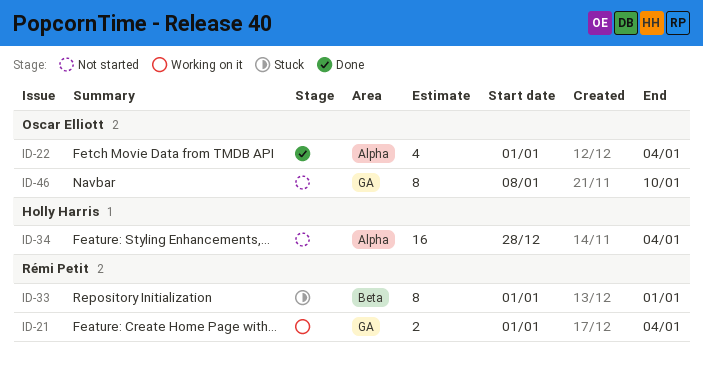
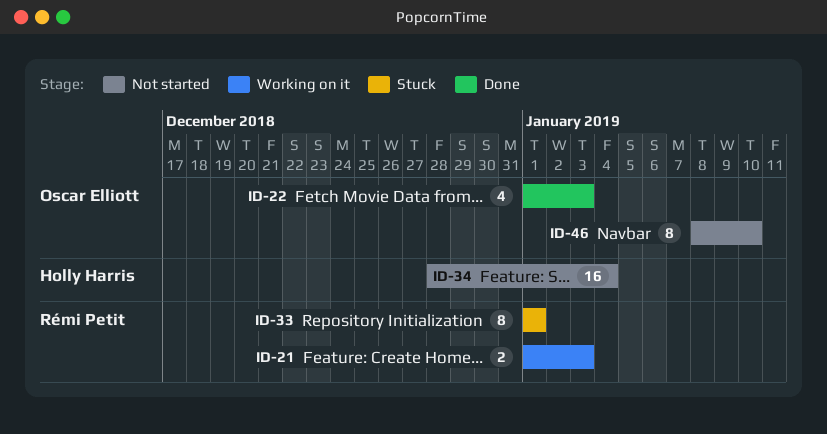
ID-21, due: Jan 4 -> Jan 3
ID-22, due: Jan 4 -> Jan 3

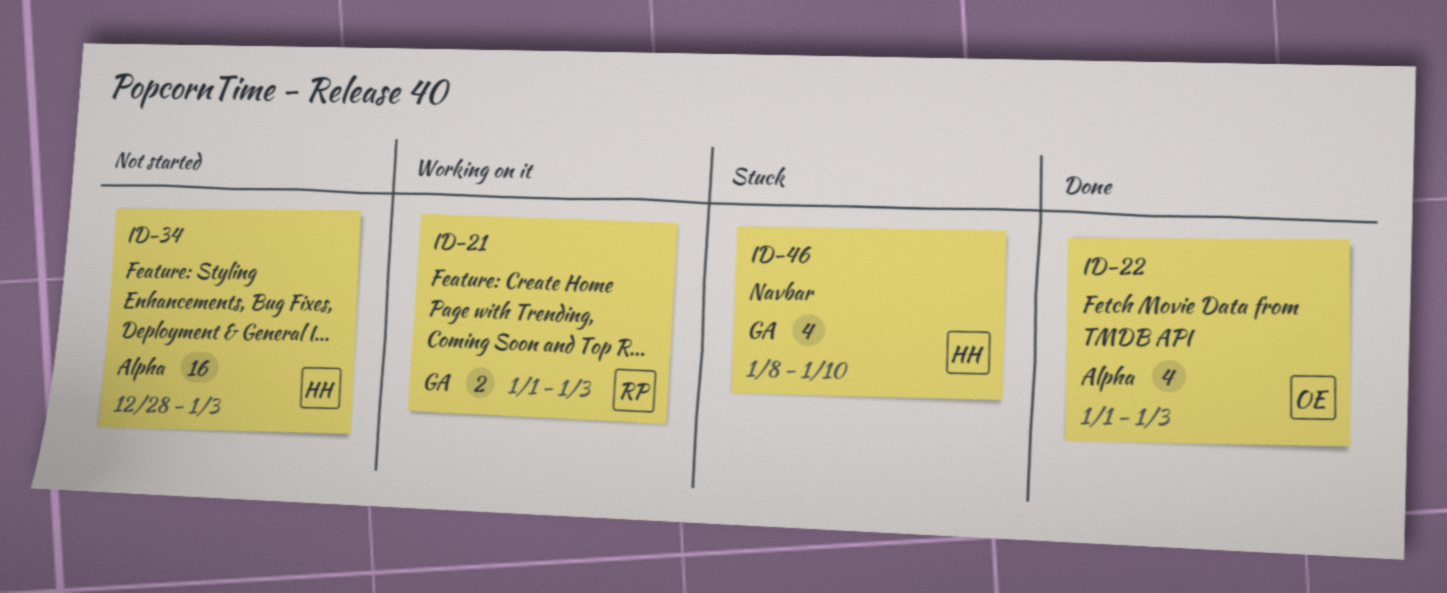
ID-33: present -> none
ID-34, due: Jan 4 -> Jan 3
ID-46, status: Not started -> Stuck
ID-46, owner: Oscar Elliott -> Holly Harris
ID-46, estimate: 8 -> 4

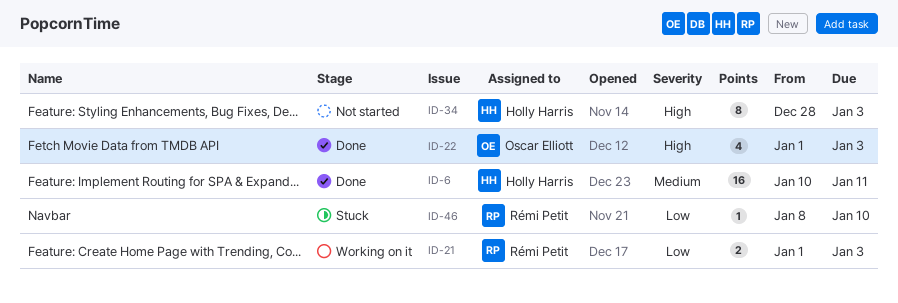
ID-6: none -> present
ID-34, estimate: 16 -> 8
ID-46, owner: Holly Harris -> Rémi Petit
ID-46, estimate: 4 -> 1

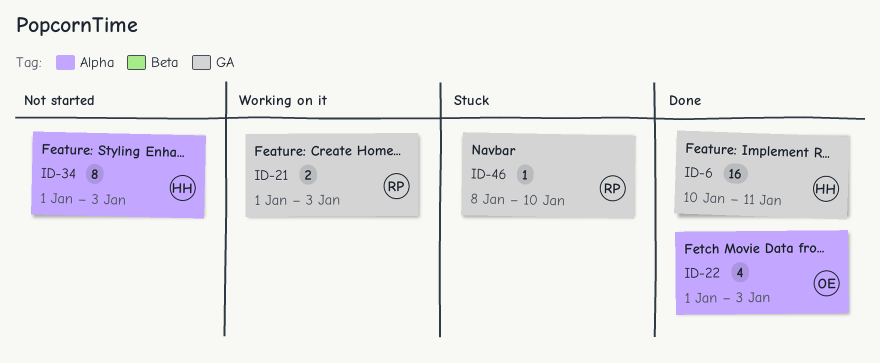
ID-34, start: Dec 28 -> Jan 1

